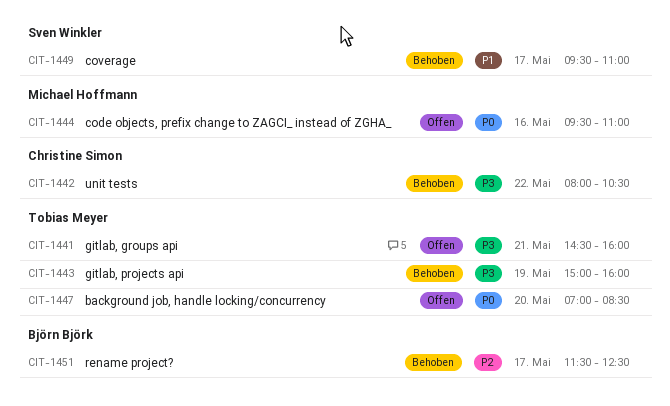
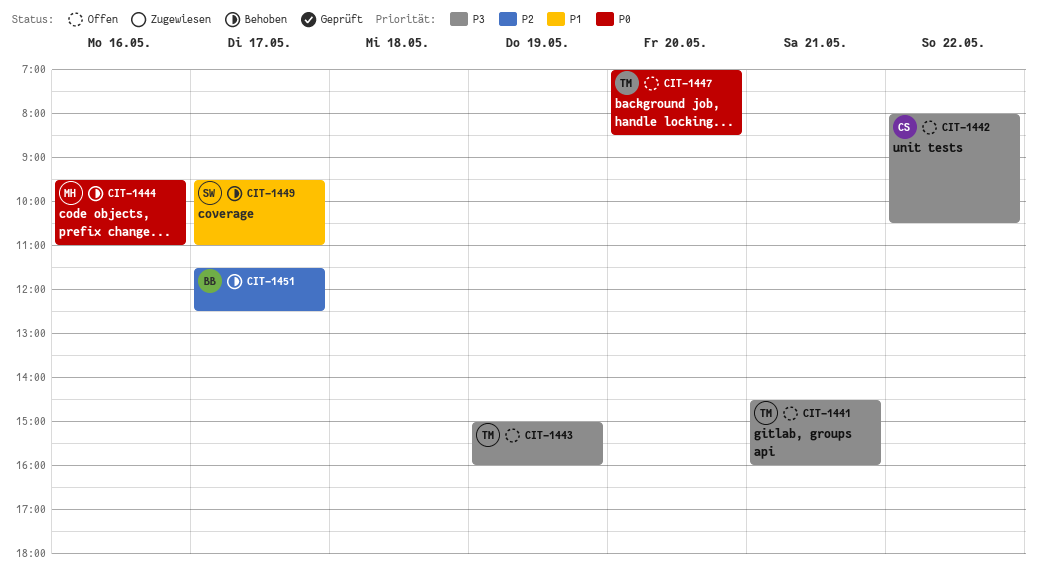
CIT-1442, status: Behoben -> Offen
CIT-1443, status: Behoben -> Offen
CIT-1444, status: Offen -> Behoben

